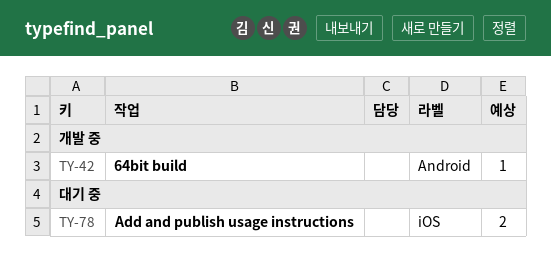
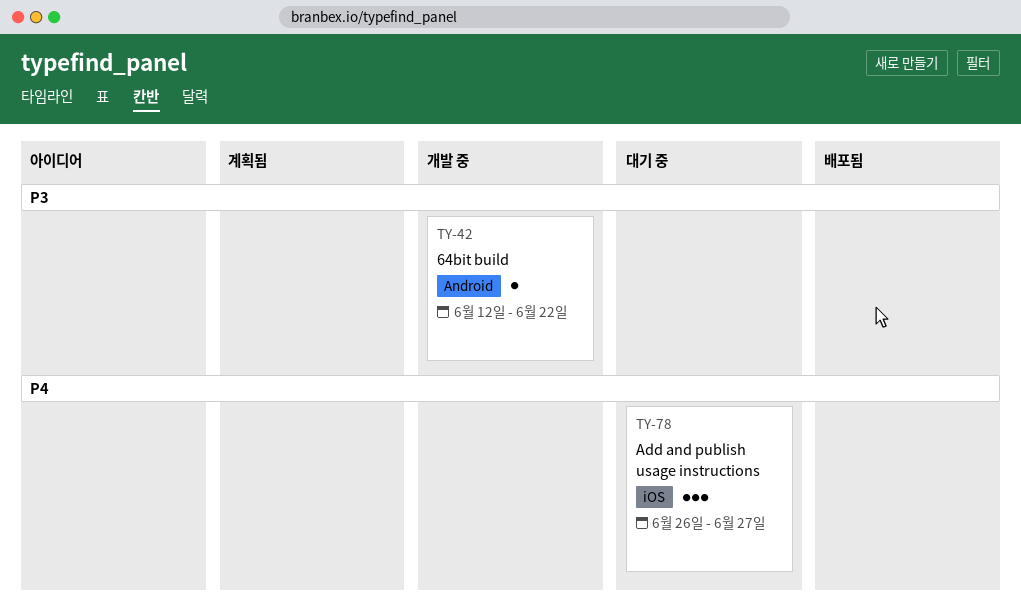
TY-78, estimate: 2 -> 3

